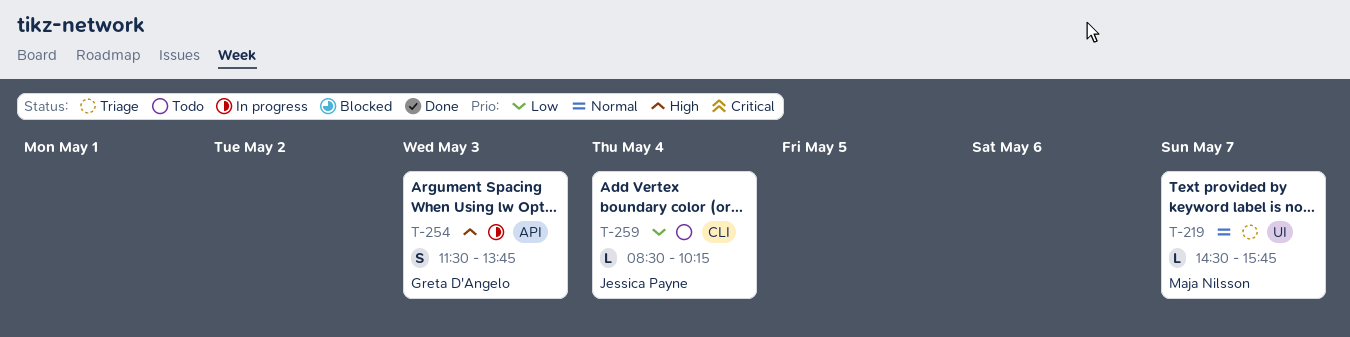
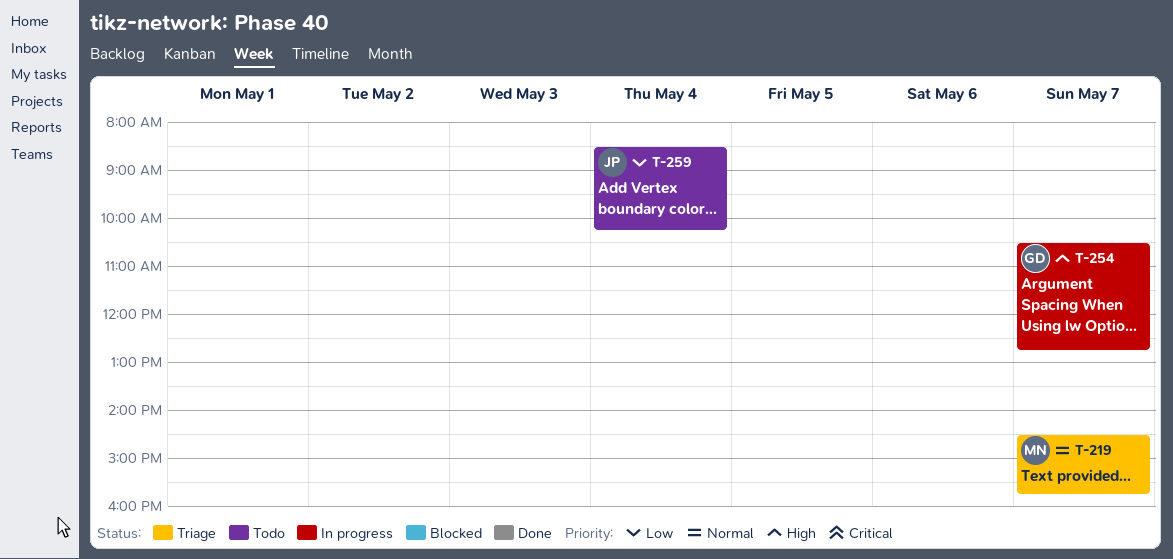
T-254, day: May 3 -> May 7
T-254, begins: 11:30 -> 10:30
T-254, ends: 13:45 -> 12:45

